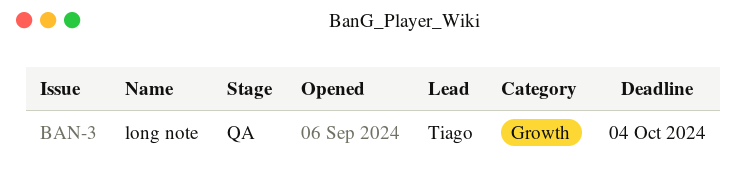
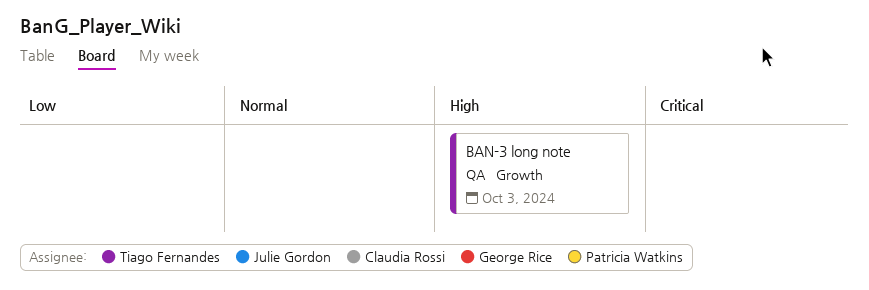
BAN-3, due: Oct 4 -> Oct 3

